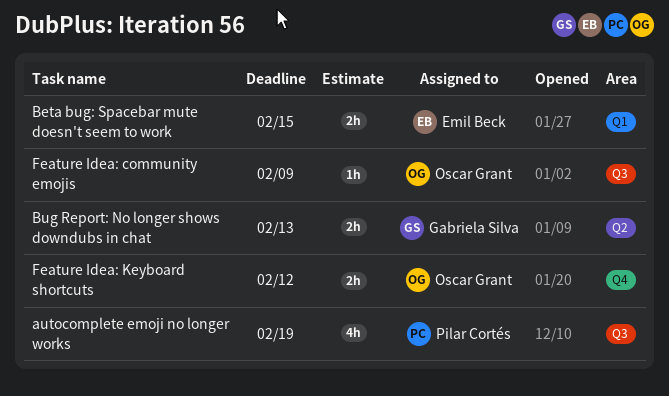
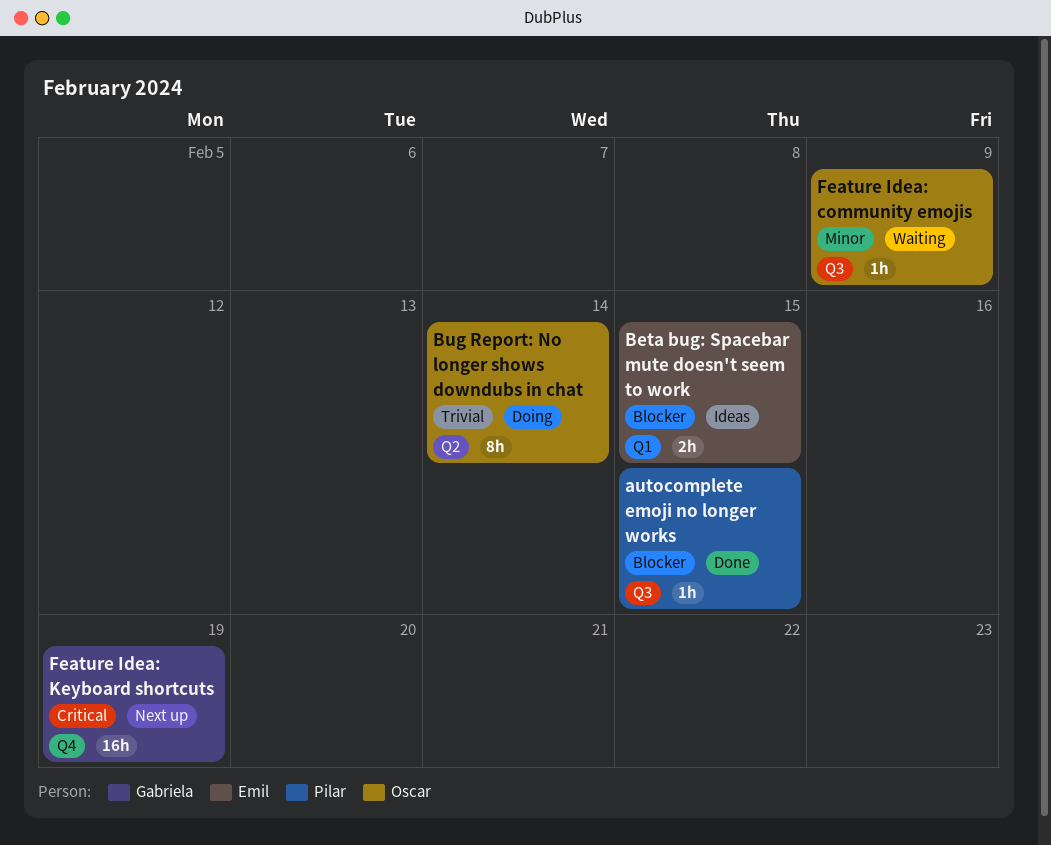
autocomplete emoji no longer works, estimate: 4h -> 1h
autocomplete emoji no longer works, due: Feb 19 -> Feb 15
Bug Report: No longer shows downdubs in chat, owner: Gabriela Silva -> Oscar Grant
Bug Report: No longer shows downdubs in chat, estimate: 2h -> 8h
Bug Report: No longer shows downdubs in chat, due: Feb 13 -> Feb 14
Feature Idea: Keyboard shortcuts, owner: Oscar Grant -> Gabriela Silva
Feature Idea: Keyboard shortcuts, estimate: 2h -> 16h
Feature Idea: Keyboard shortcuts, due: Feb 12 -> Feb 19

